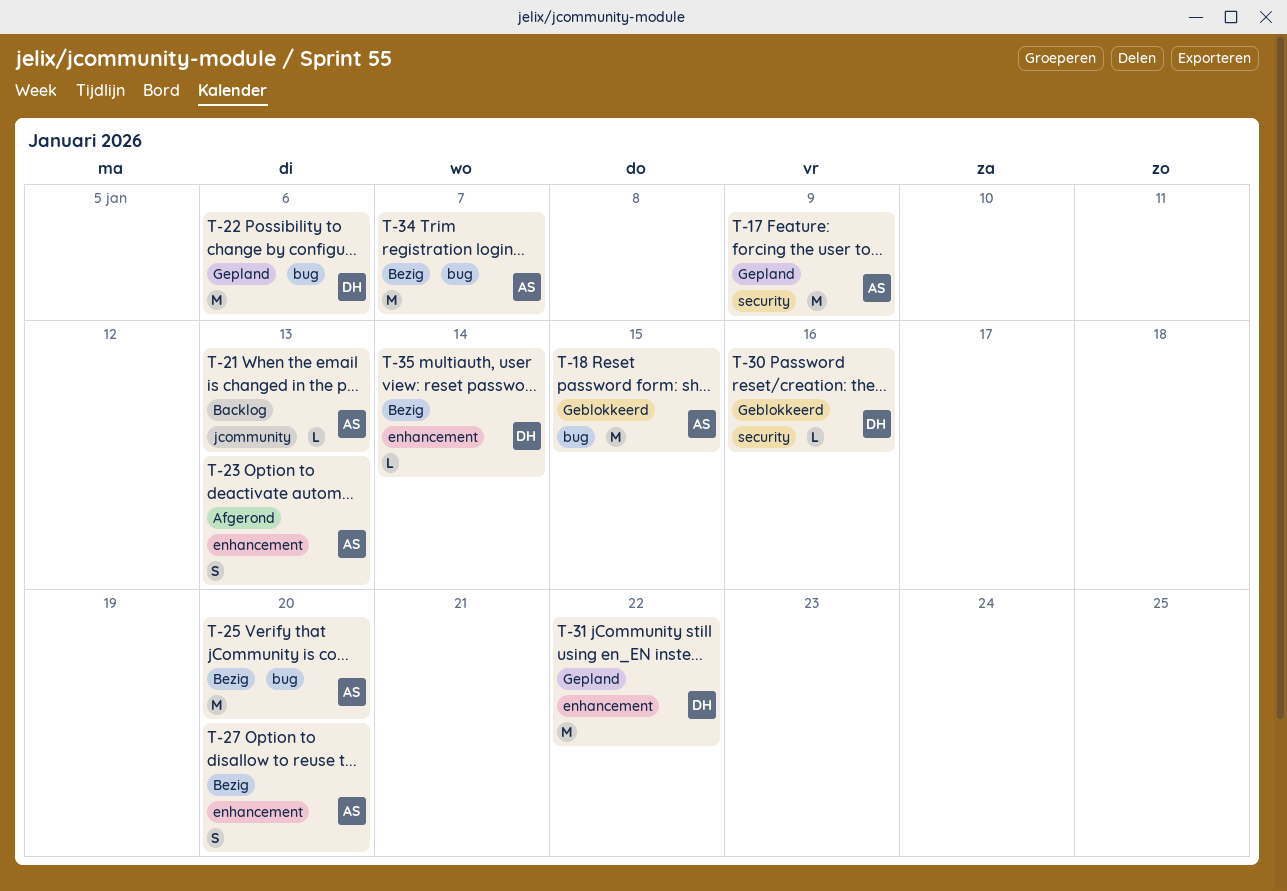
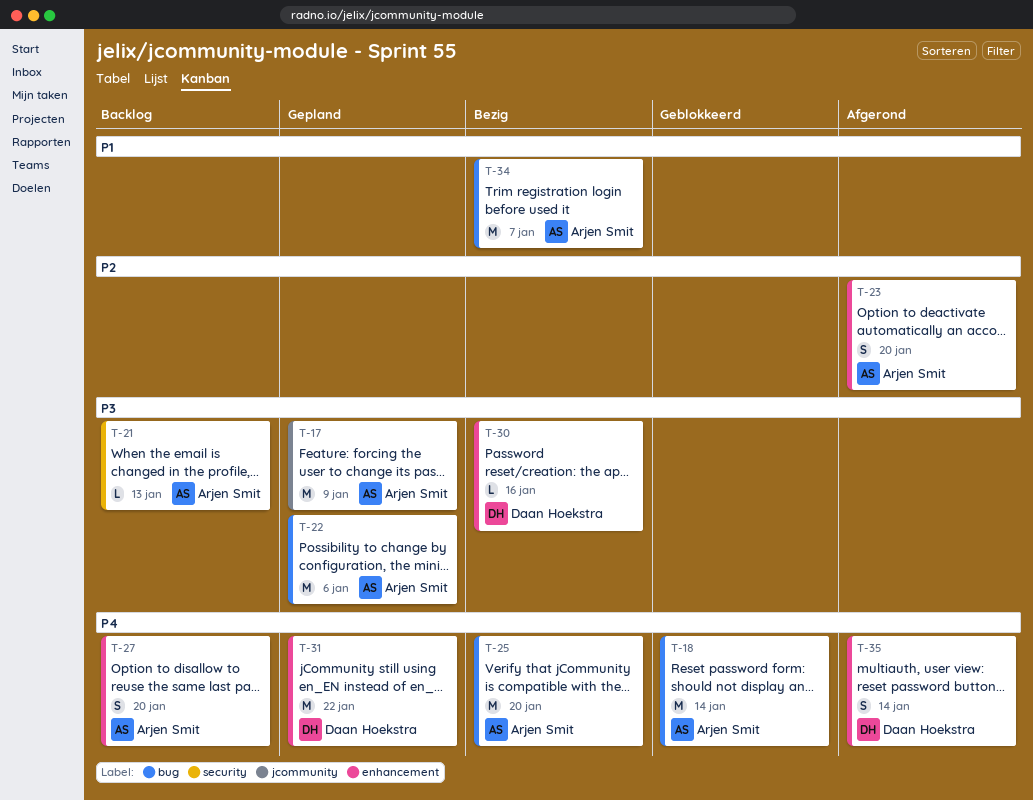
T-17, label: security -> jcommunity
T-18, due: Jan 15 -> Jan 14
T-21, label: jcommunity -> security
T-22, owner: Daan Hoekstra -> Arjen Smit
T-23, due: Jan 13 -> Jan 20
T-27, status: Bezig -> Backlog
T-30, status: Geblokkeerd -> Bezig
T-30, label: security -> enhancement
T-35, status: Bezig -> Afgerond
T-35, estimate: L -> S

